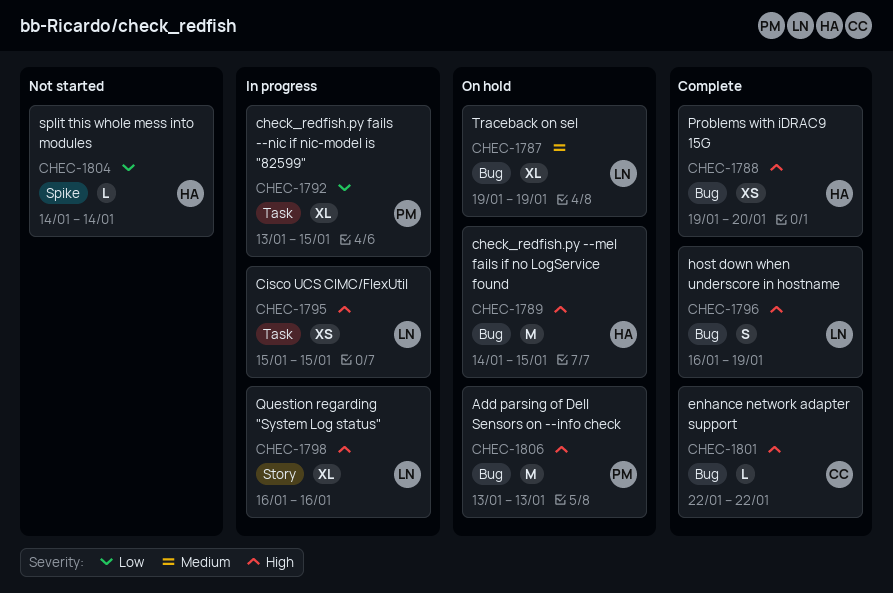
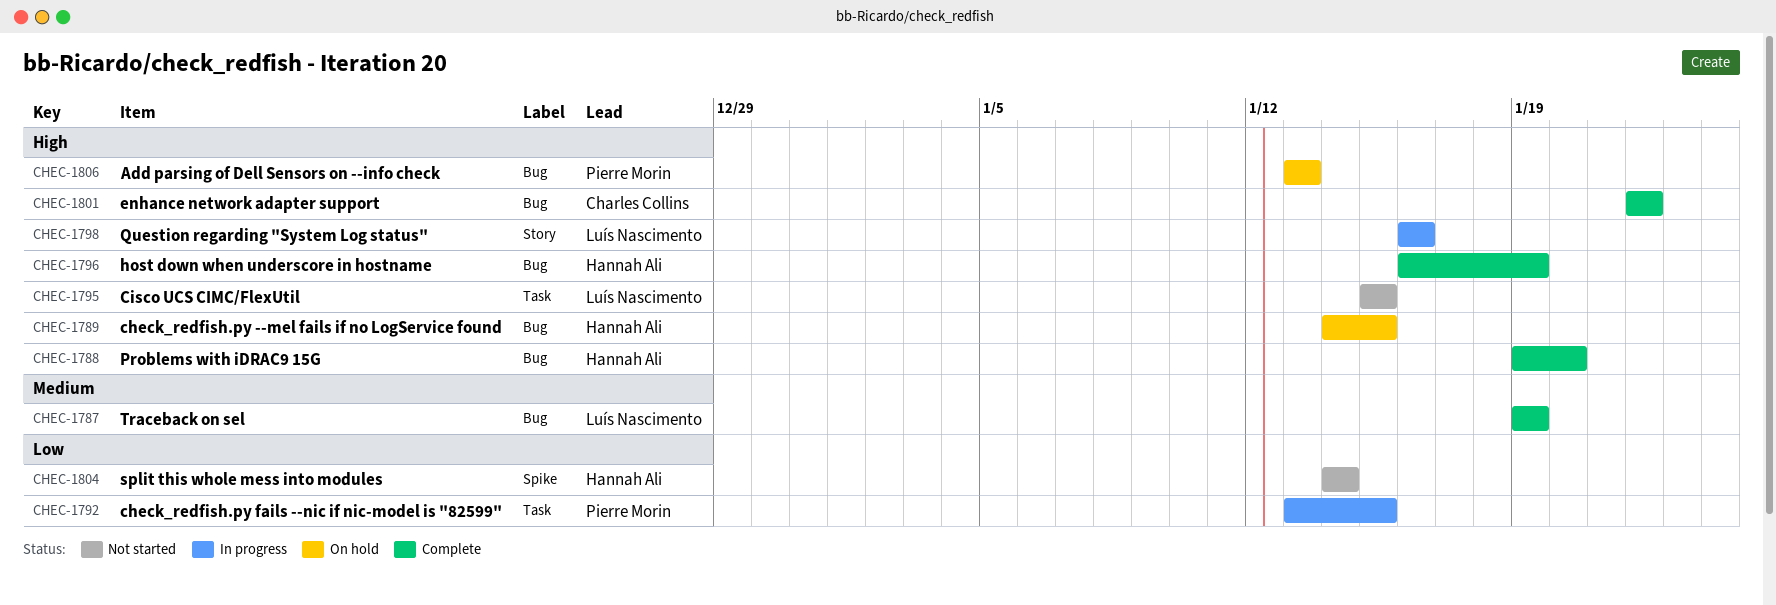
CHEC-1787, status: On hold -> Complete
CHEC-1795, status: In progress -> Not started
CHEC-1796, owner: Luís Nascimento -> Hannah Ali

